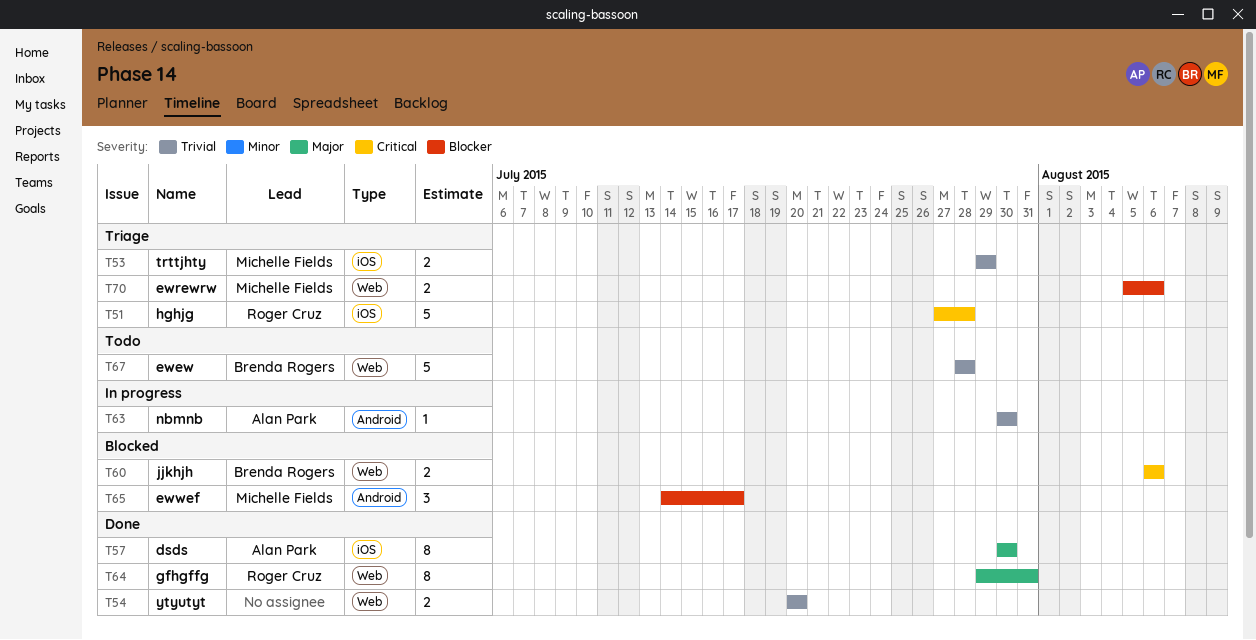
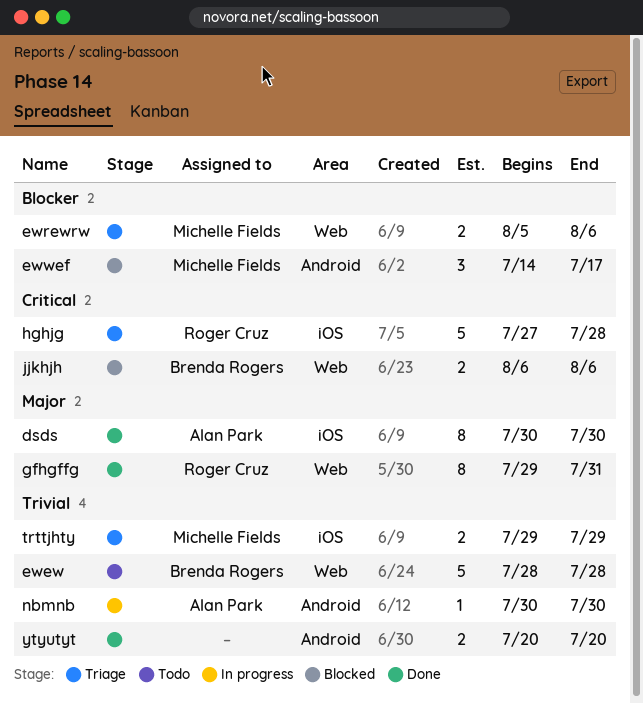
ytyutyt, label: Web -> Android

